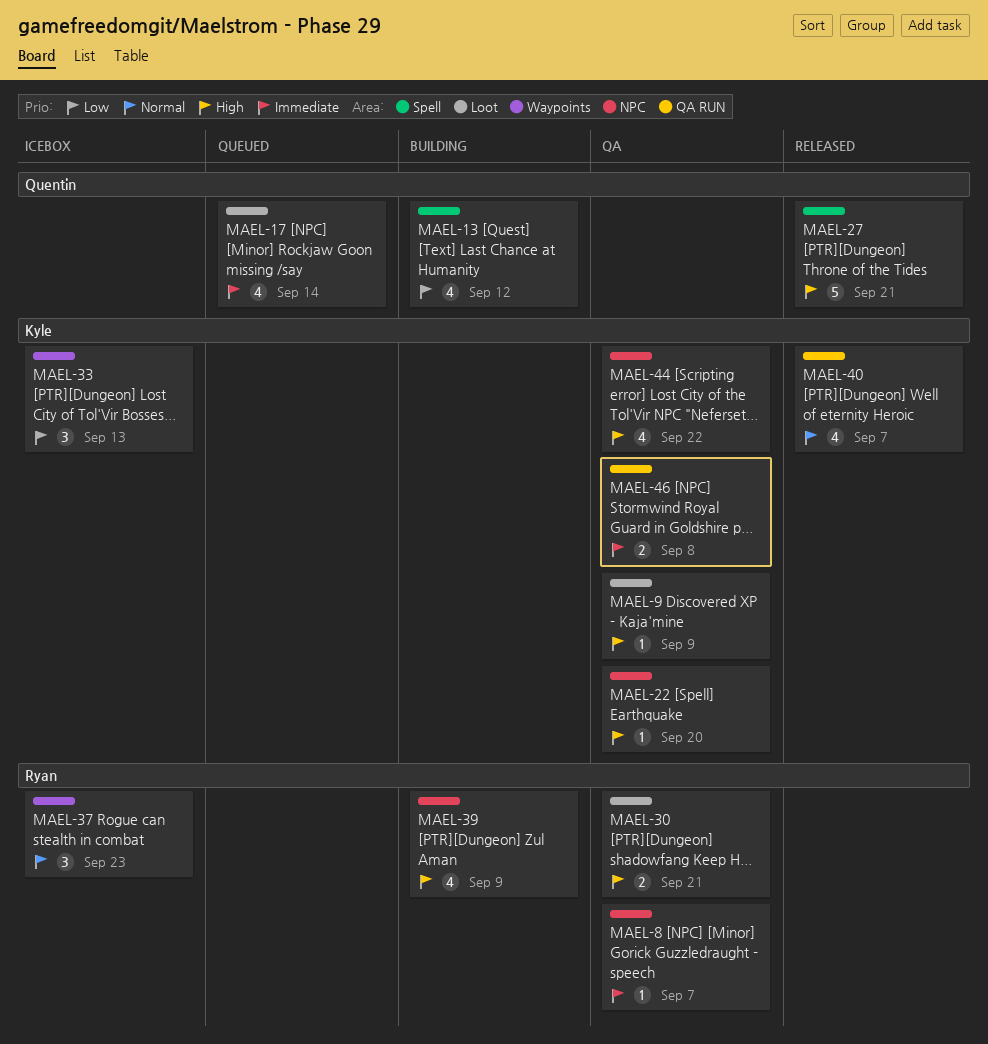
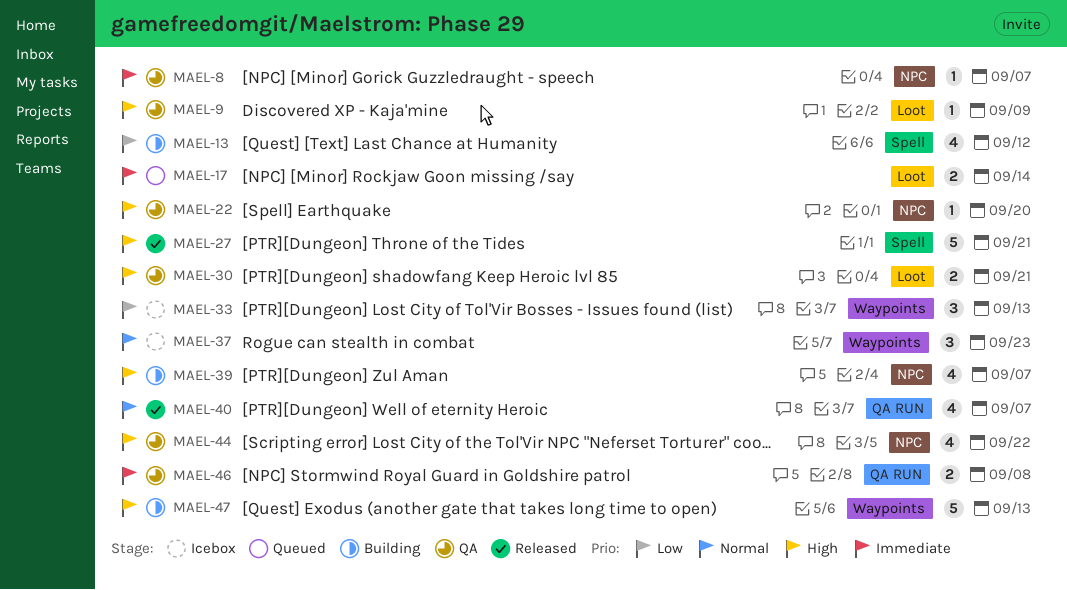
MAEL-17, estimate: 4 -> 2
MAEL-39, due: Sep 9 -> Sep 7
MAEL-47: none -> present

